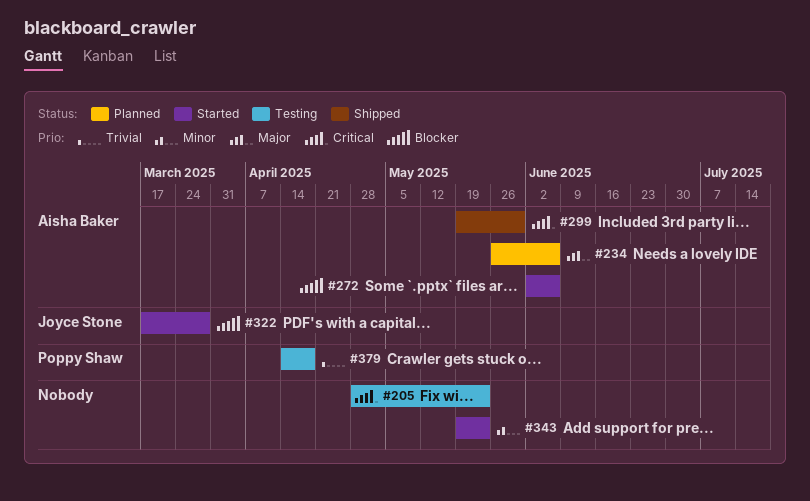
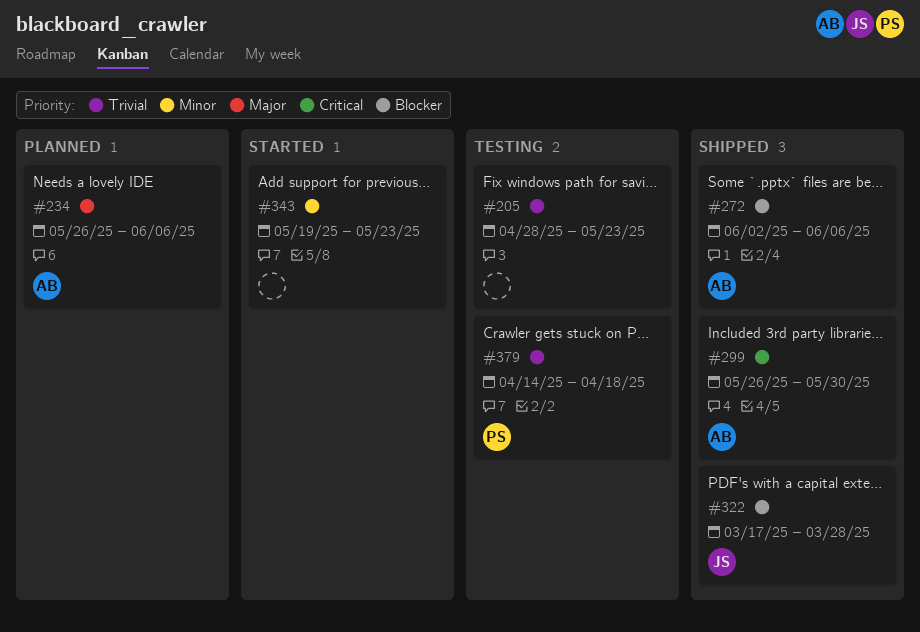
#205, priority: Critical -> Trivial
#272, status: Started -> Shipped
#299, start: May 19 -> May 26
#322, status: Started -> Shipped

